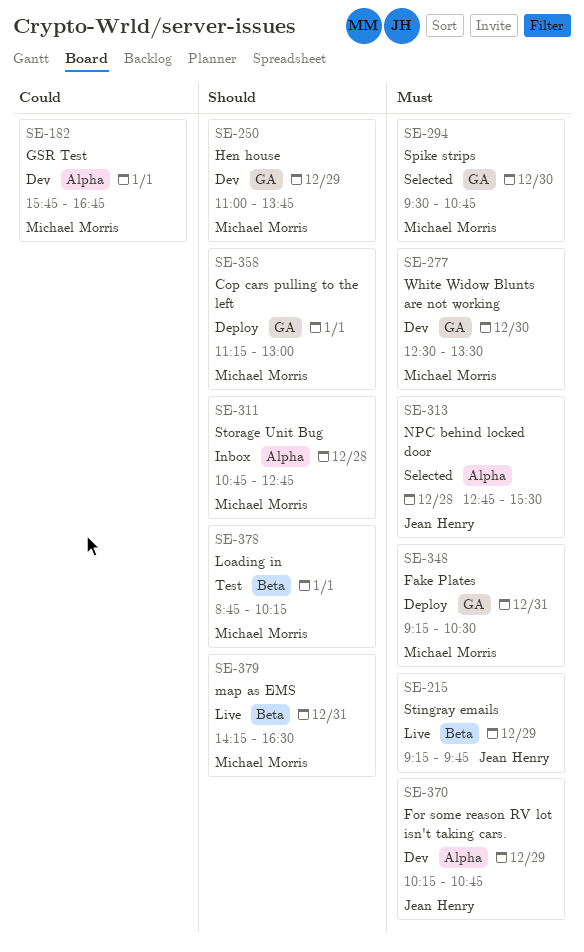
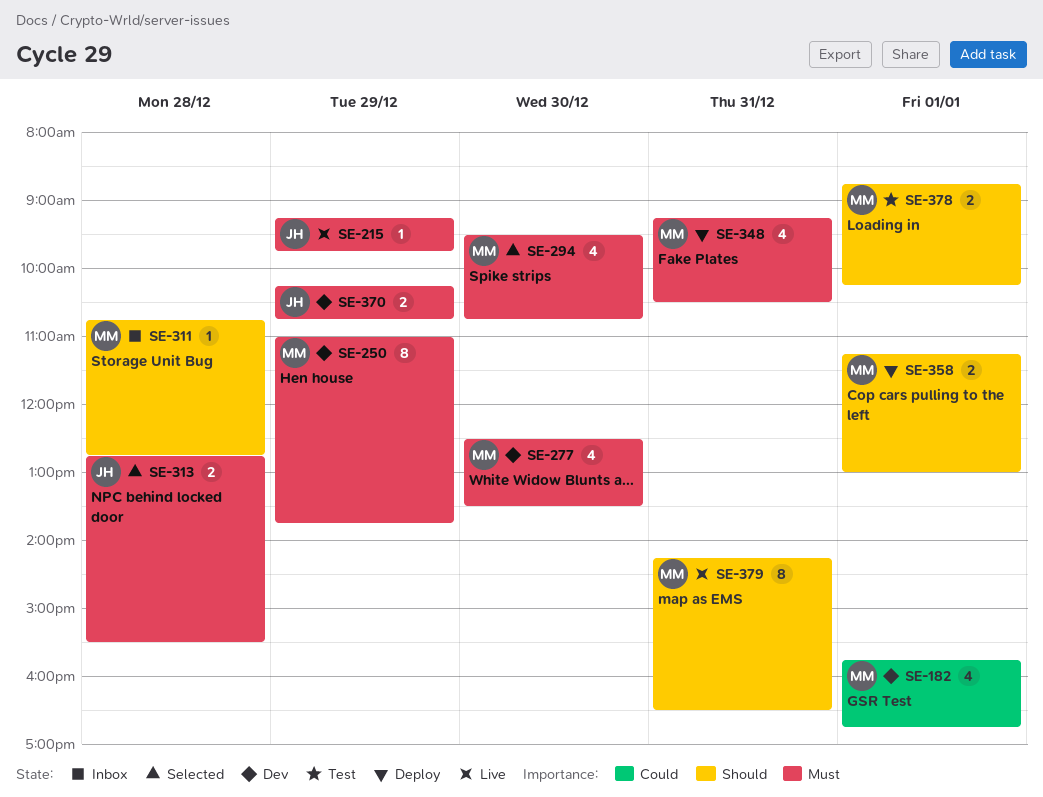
SE-250, priority: Should -> Must

